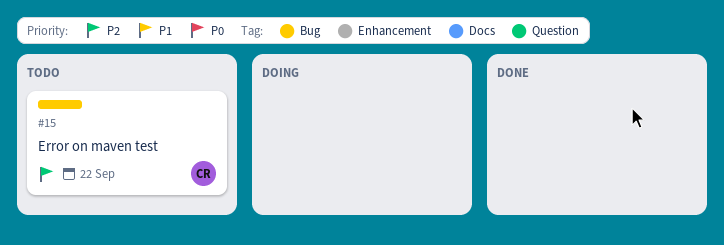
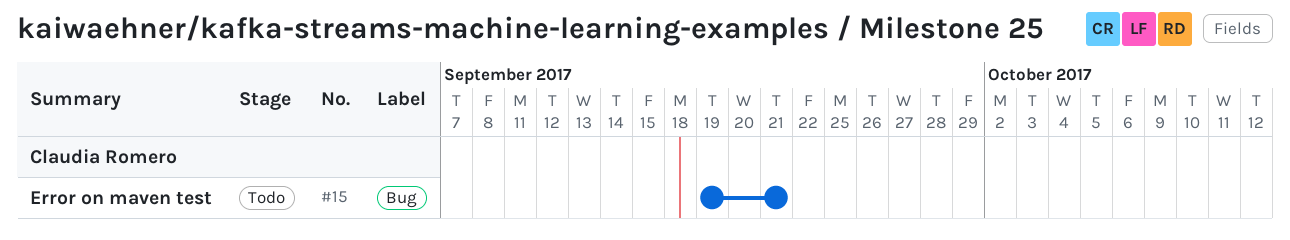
#15, due: Sep 22 -> Sep 21

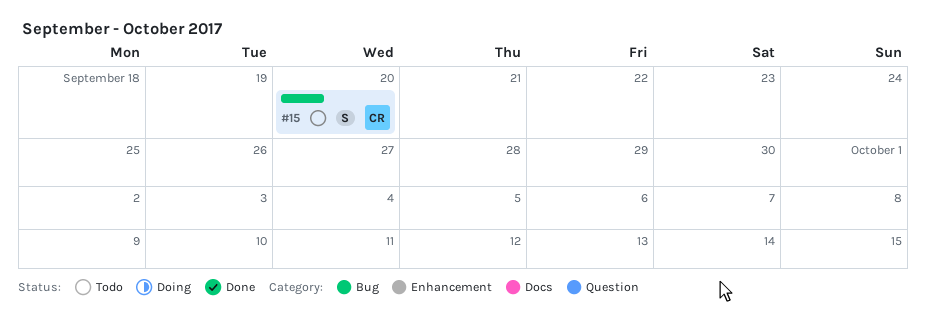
#15, due: Sep 21 -> Sep 20

